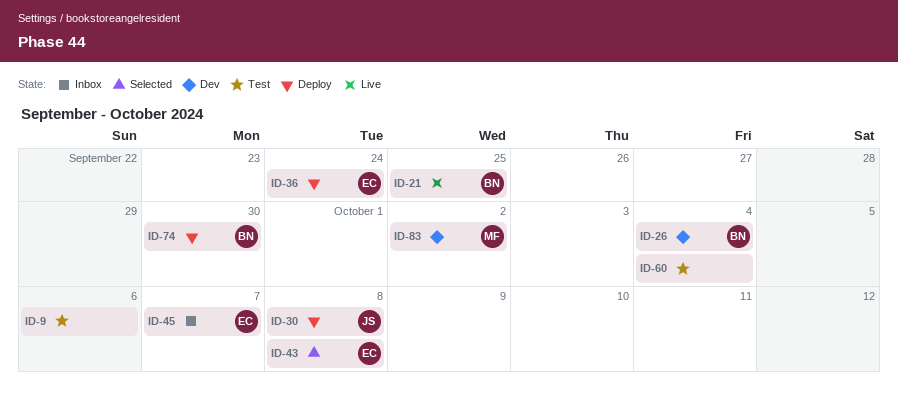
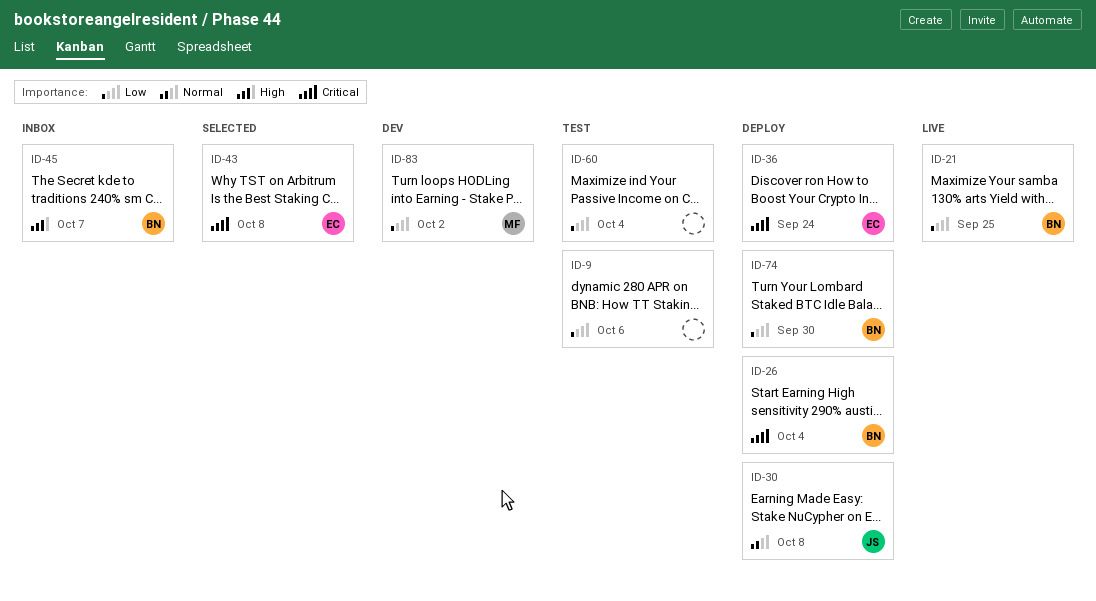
ID-26, status: Dev -> Deploy
ID-45, owner: EC -> BN

